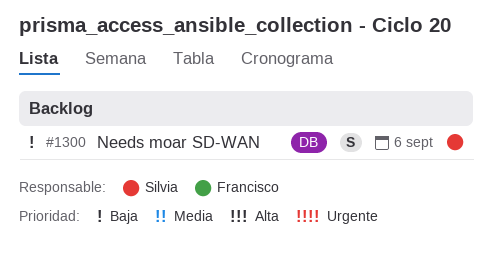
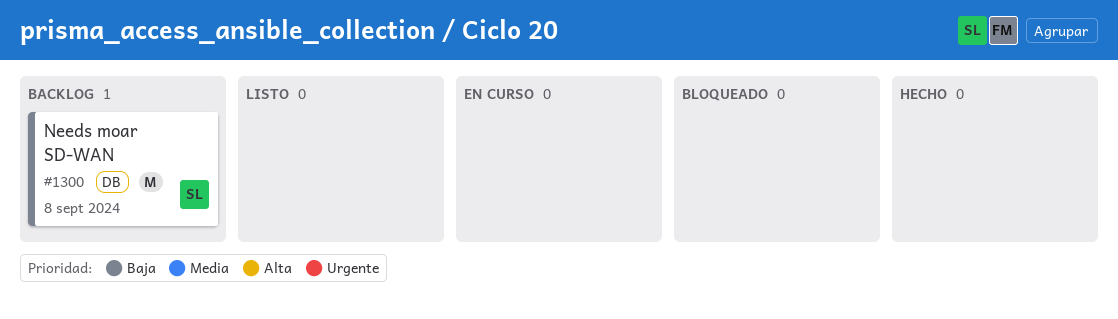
#1300, estimate: S -> M
#1300, due: Sep 6 -> Sep 8

